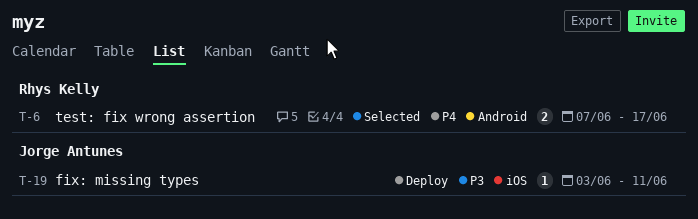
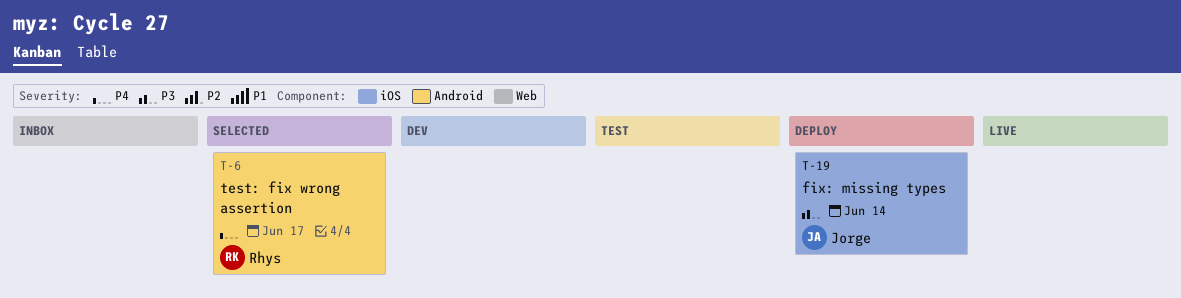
T-19, due: Jun 11 -> Jun 14

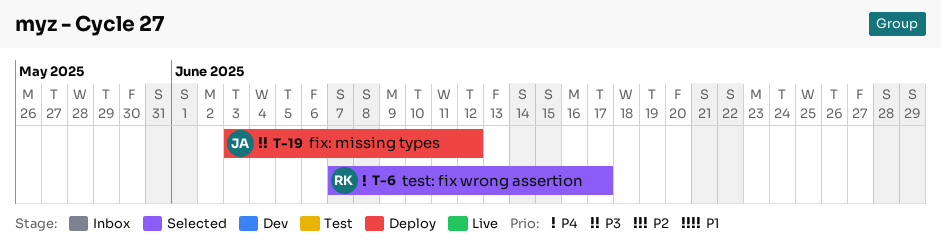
T-19, due: Jun 14 -> Jun 12

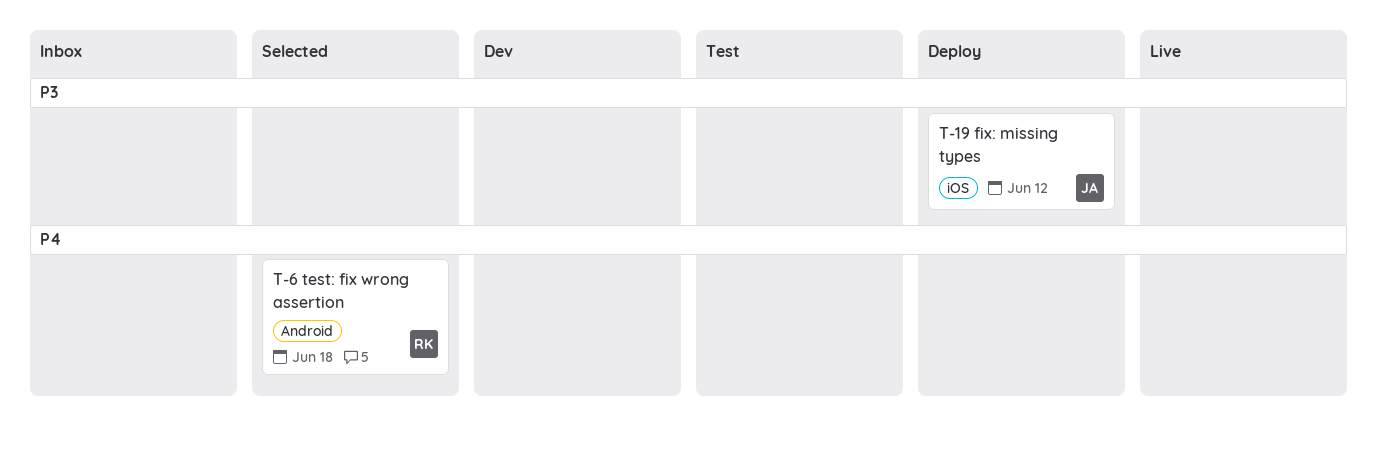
T-6, due: Jun 17 -> Jun 18

